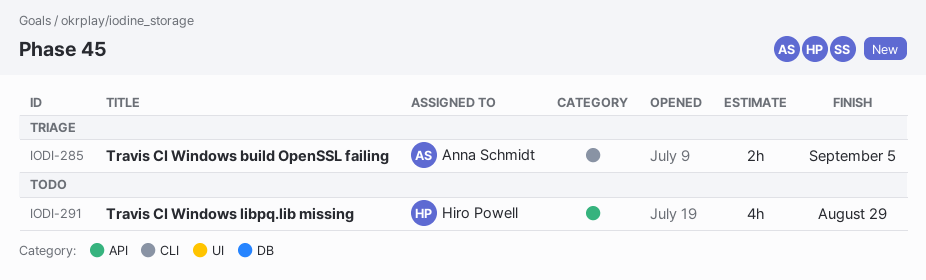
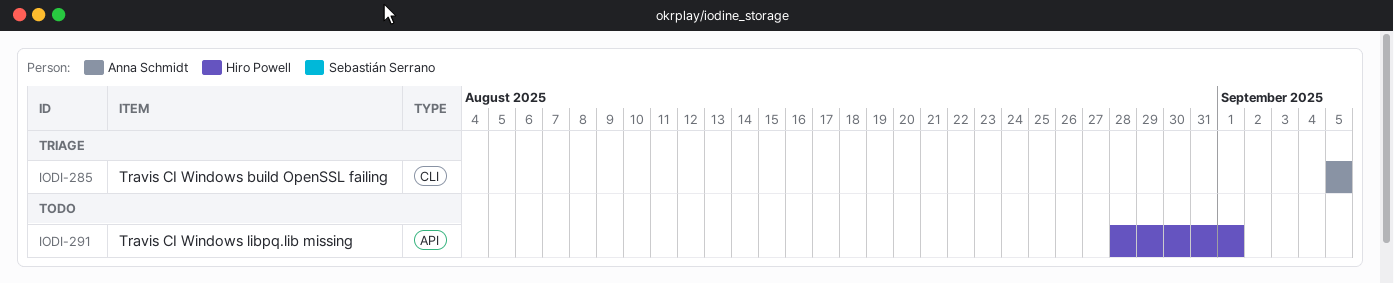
IODI-291, due: Aug 29 -> Sep 1

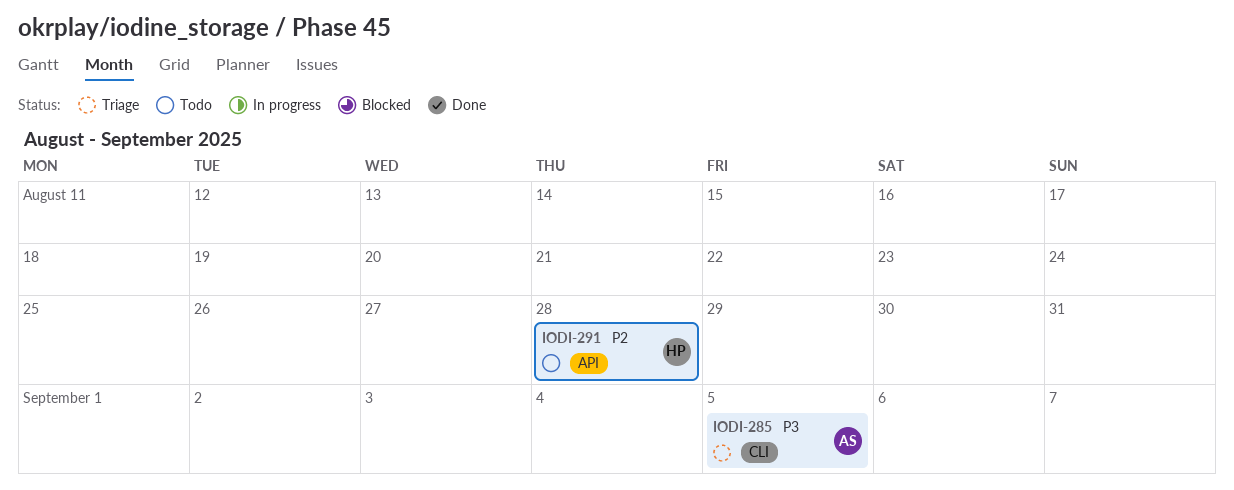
IODI-291, due: Sep 1 -> Aug 28

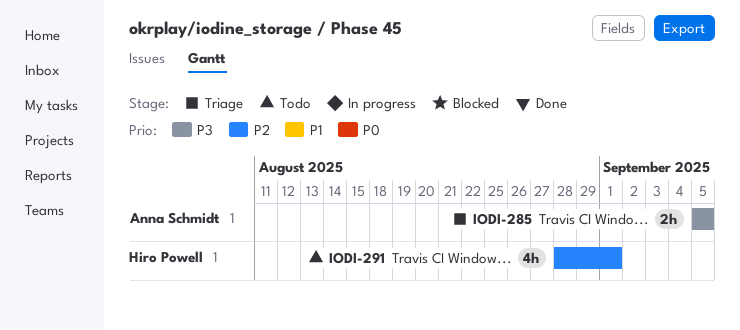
IODI-291, due: Aug 28 -> Sep 1

